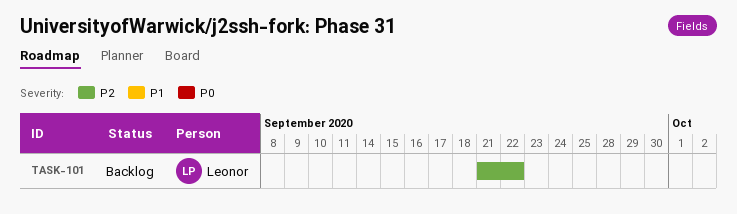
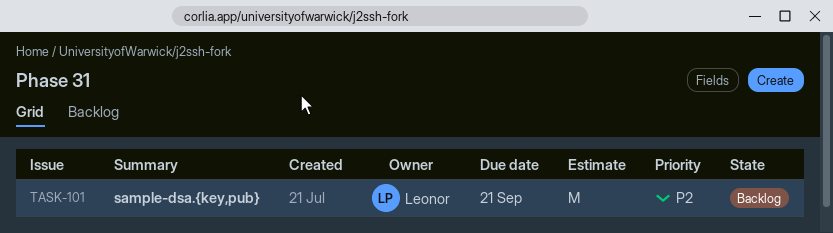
TASK-101, due: Sep 22 -> Sep 21

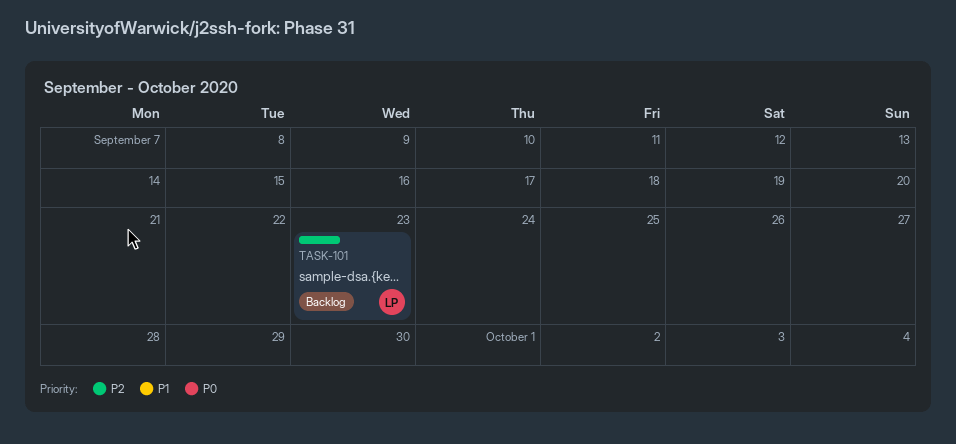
TASK-101, due: Sep 21 -> Sep 23

